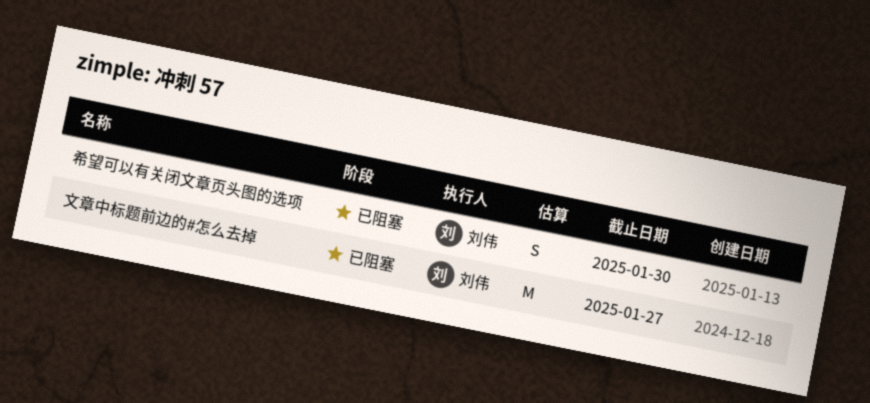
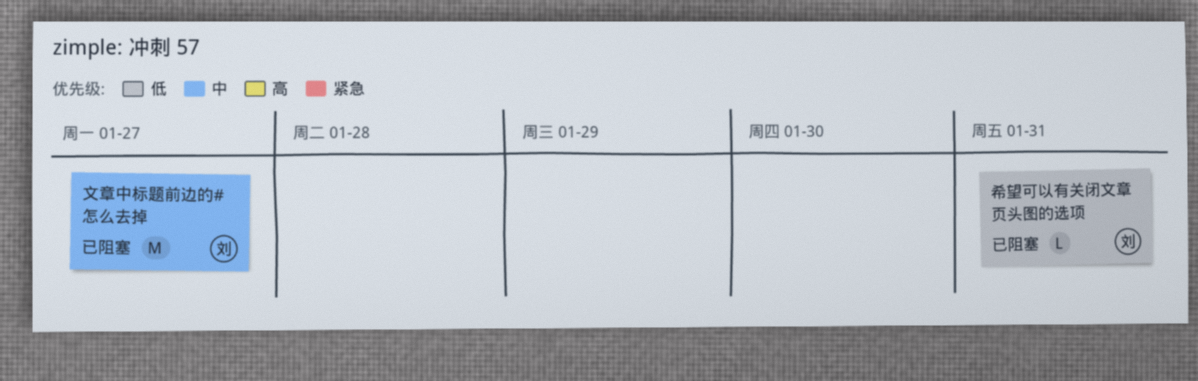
希望可以有关闭文章页头图的选项, estimate: S -> L
希望可以有关闭文章页头图的选项, due: Jan 30 -> Jan 31

